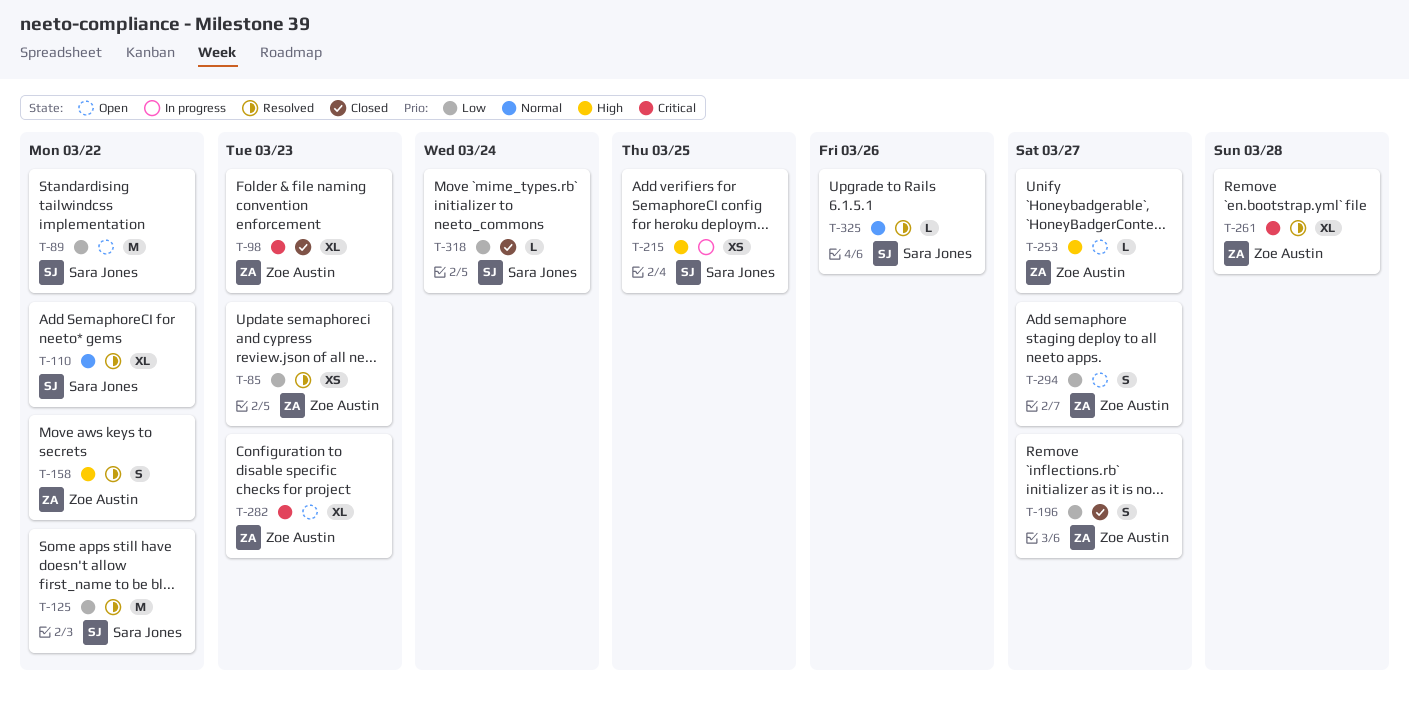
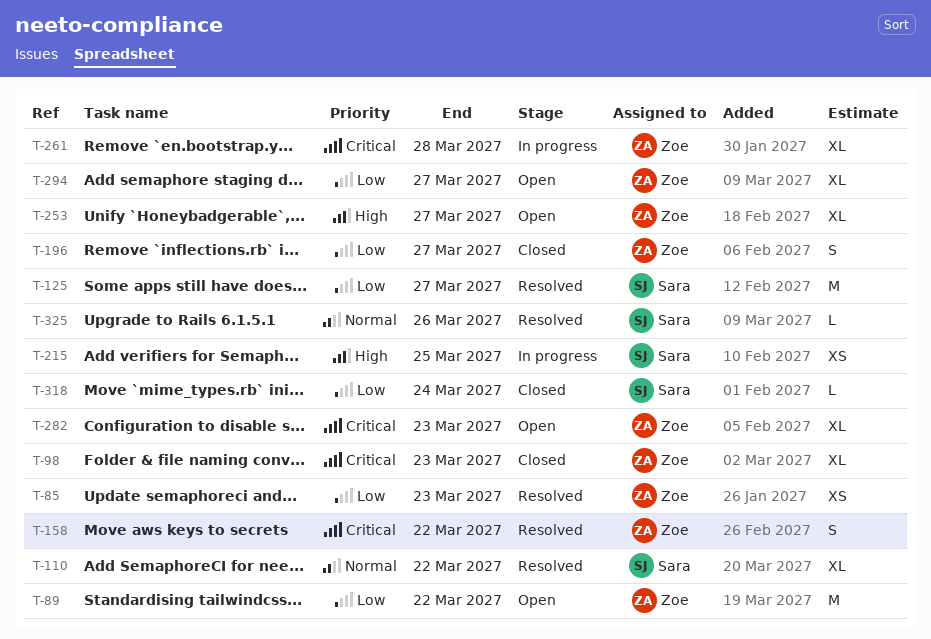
T-89, owner: Sara Jones -> Zoe Austin
T-125, due: Mar 22 -> Mar 27
T-158, priority: High -> Critical
T-253, estimate: L -> XL
T-261, status: Resolved -> In progress
T-294, estimate: S -> XL

